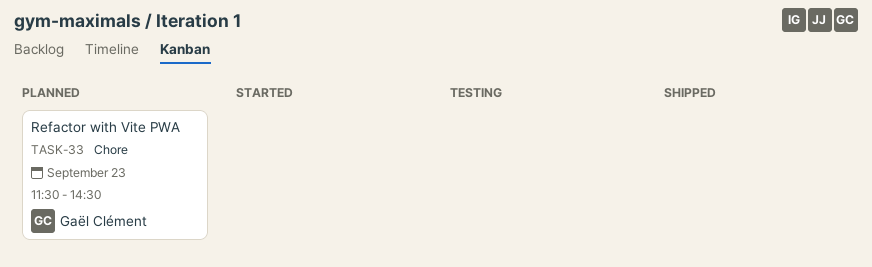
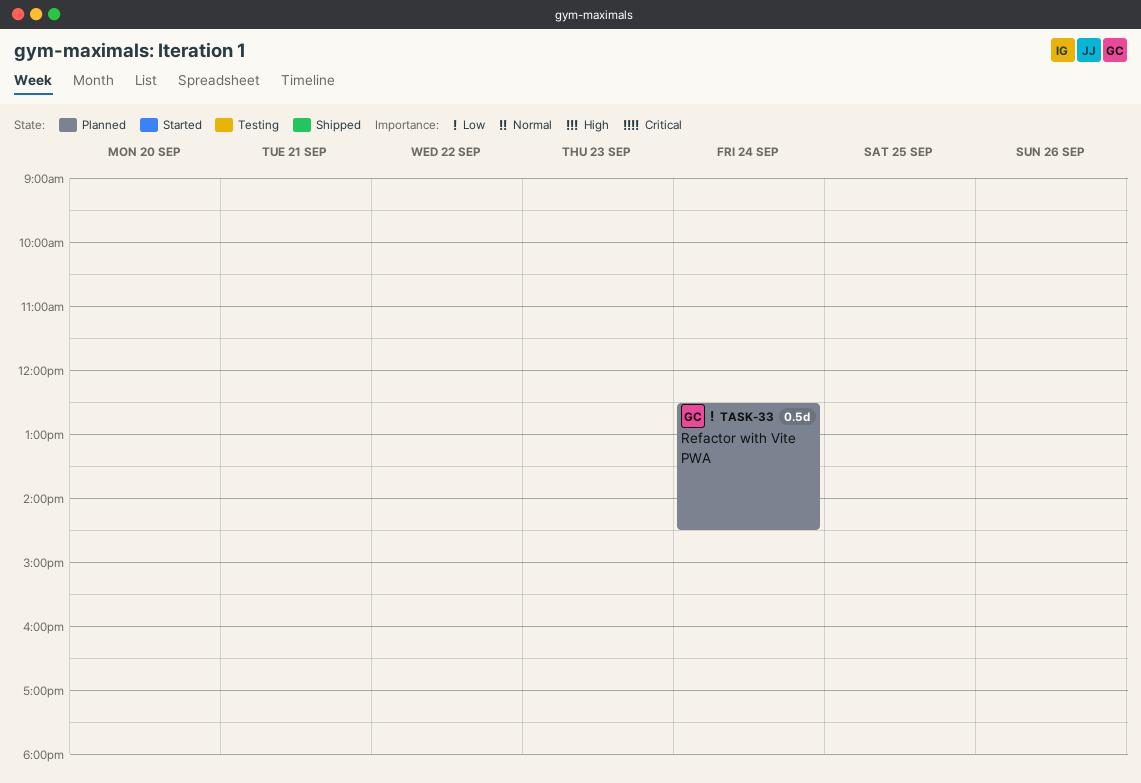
TASK-33, day: Sep 23 -> Sep 24
TASK-33, begins: 11:30 -> 12:30

